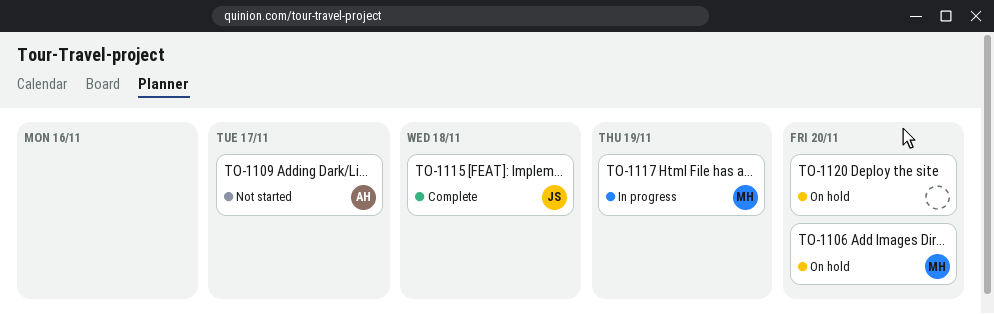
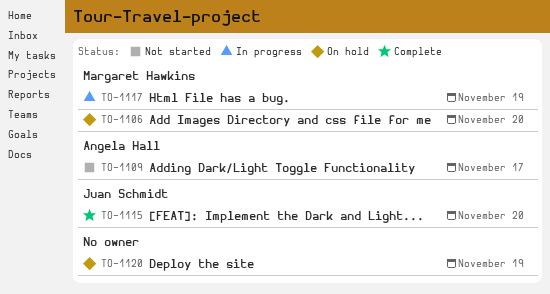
TO-1115, due: Nov 18 -> Nov 20
TO-1120, due: Nov 20 -> Nov 19

